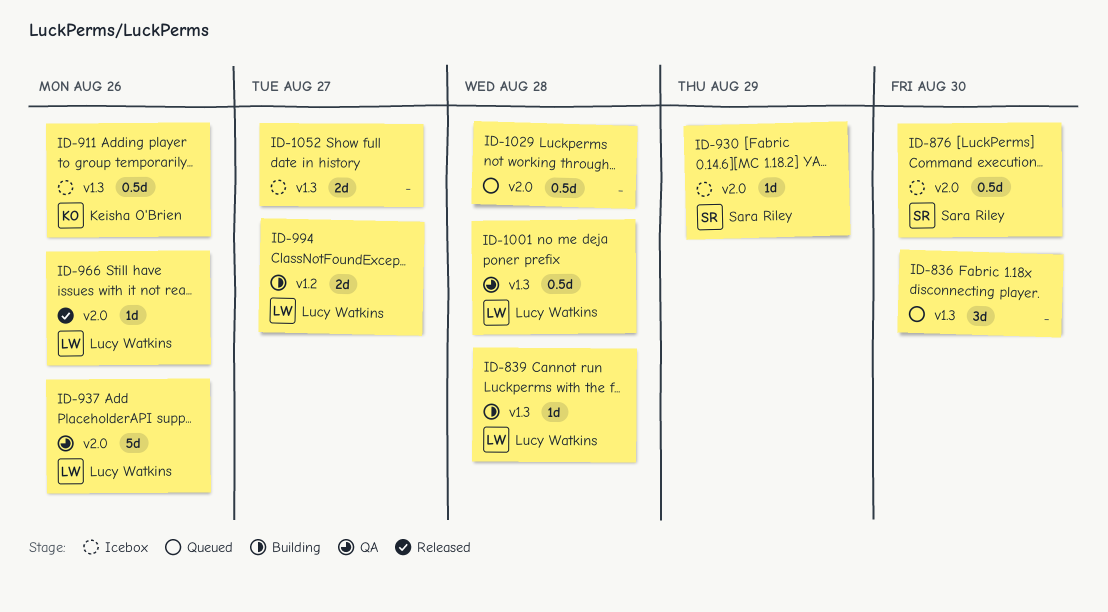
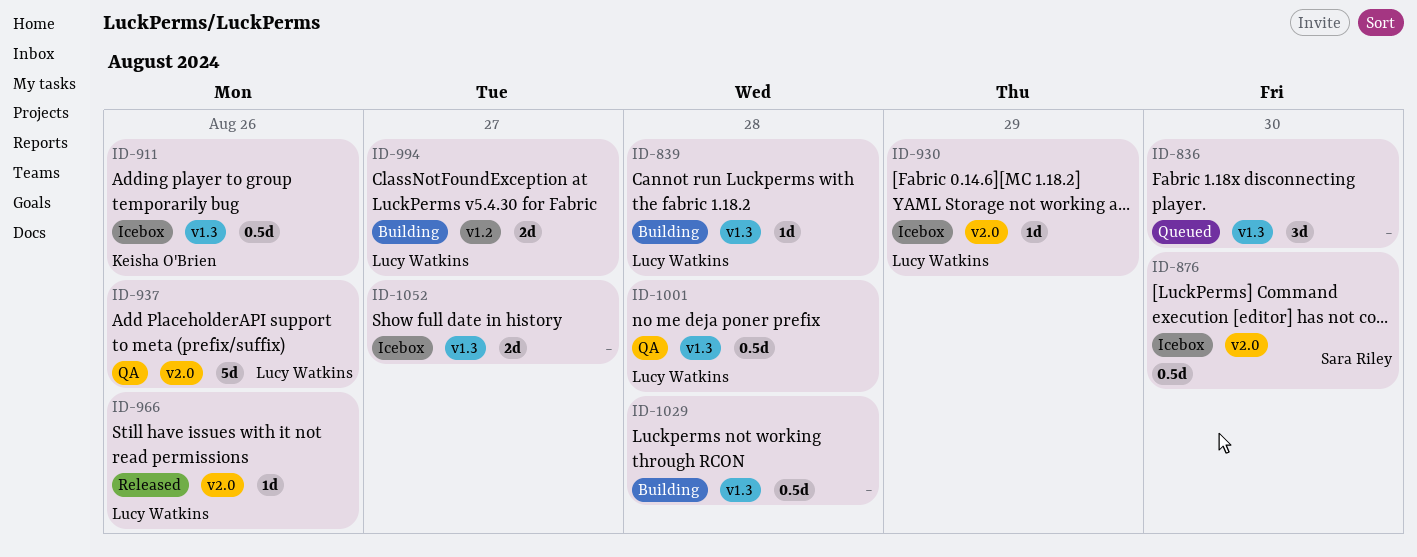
ID-930, owner: Sara Riley -> Lucy Watkins
ID-1029, status: Queued -> Building
ID-1029, label: v2.0 -> v1.3

